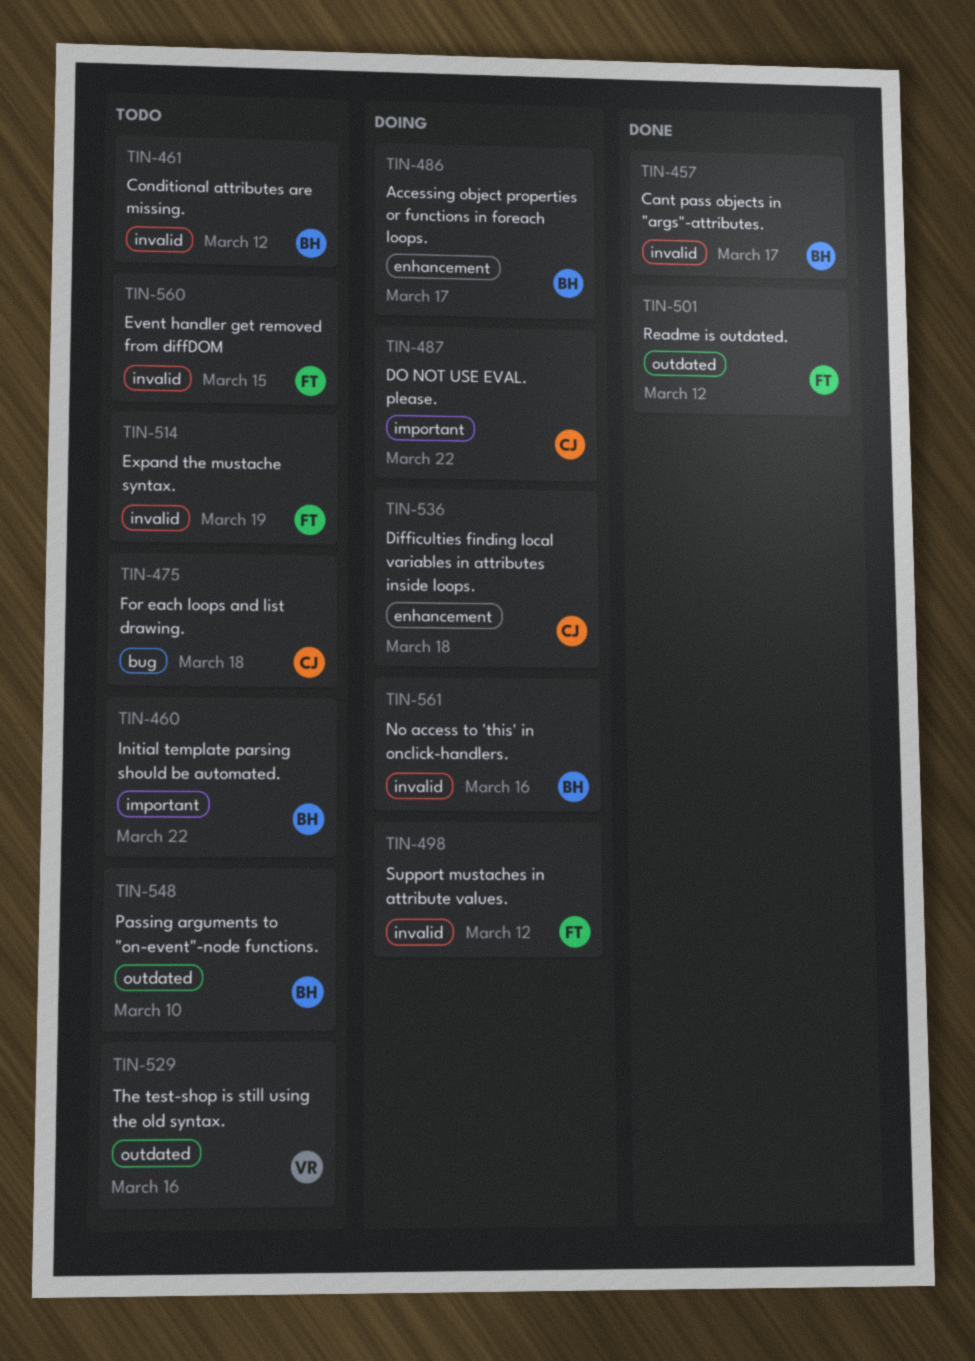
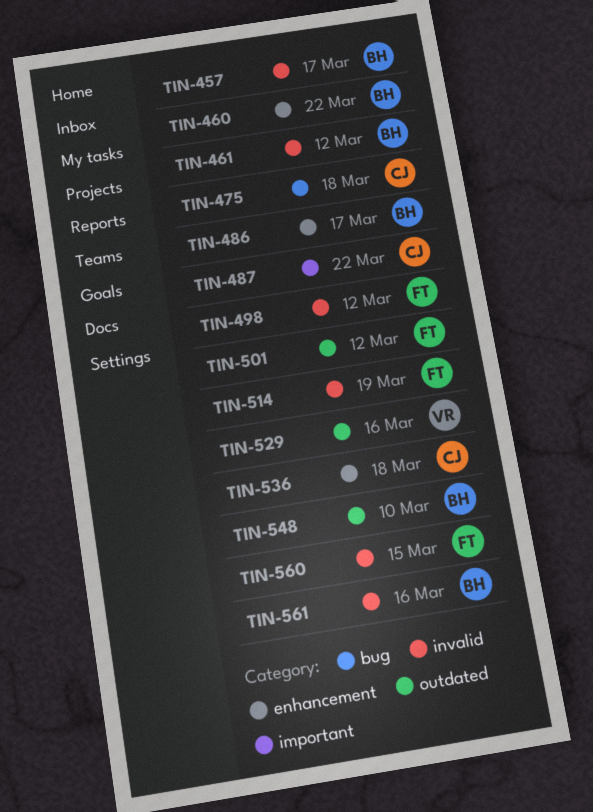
TIN-460, label: important -> enhancement

